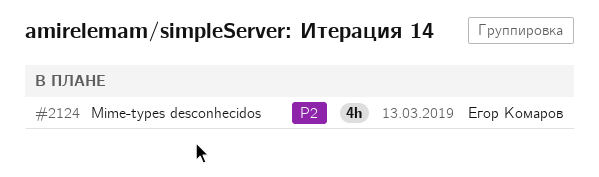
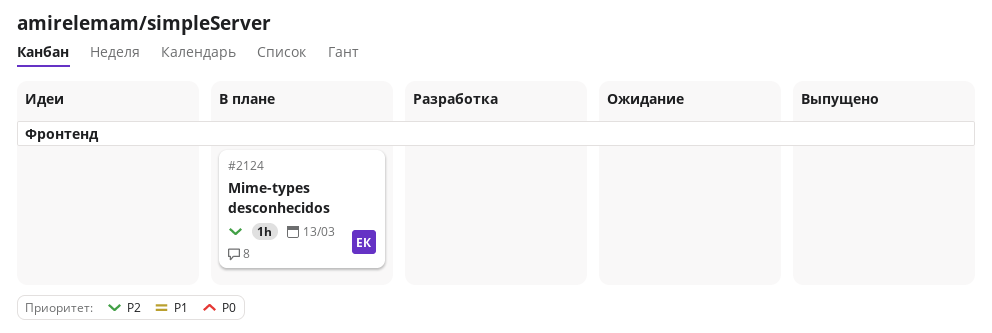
#2124, estimate: 4h -> 1h

